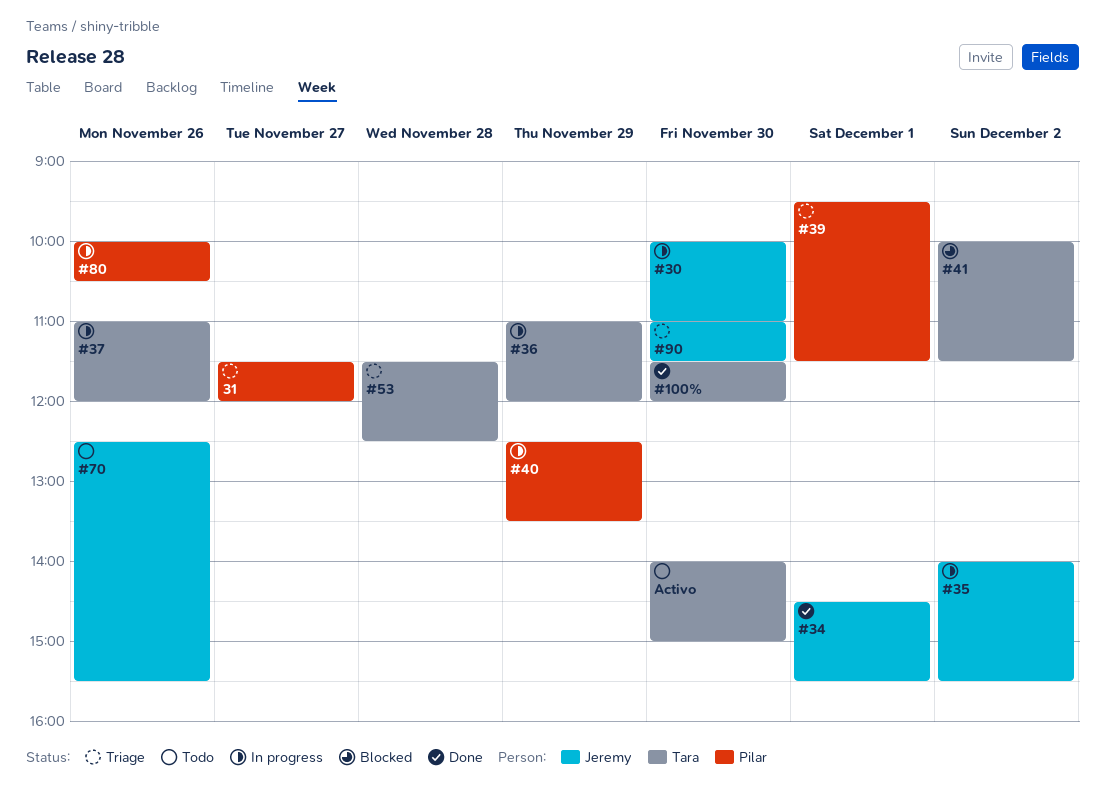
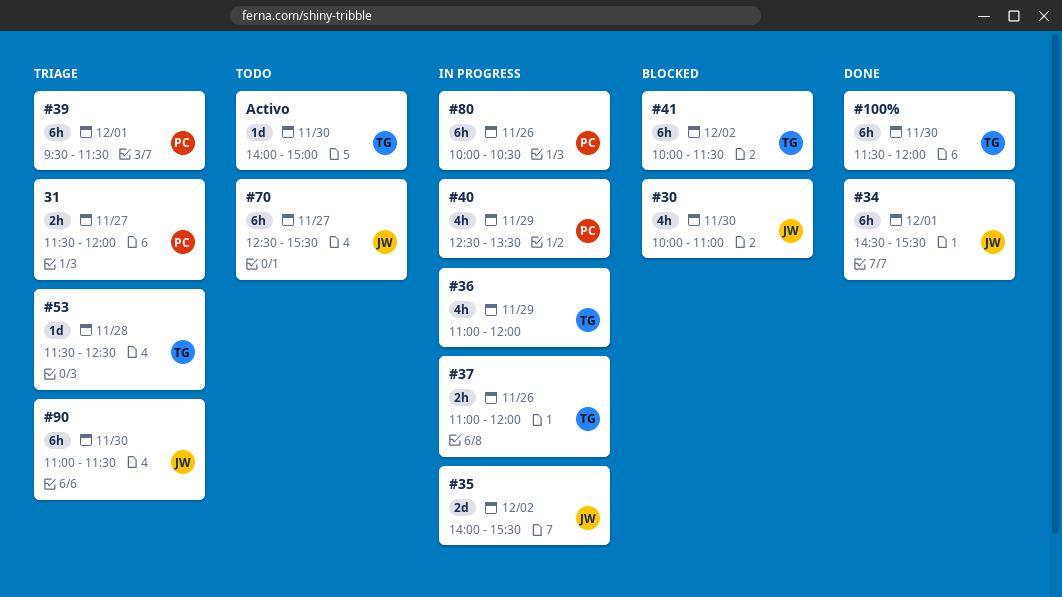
#30, status: In progress -> Blocked
#70, day: Nov 26 -> Nov 27

